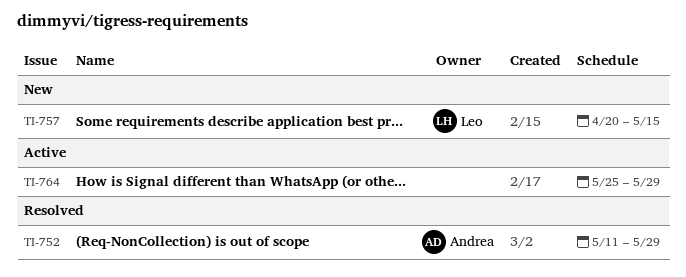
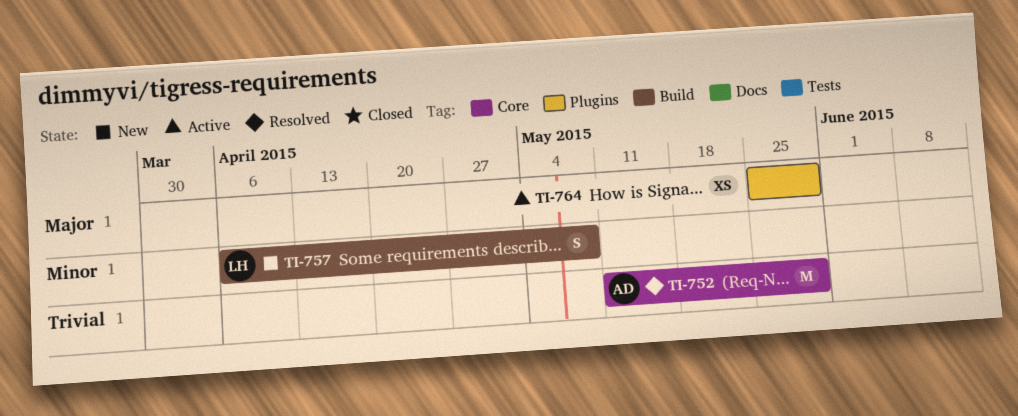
TI-757, start: Apr 20 -> Apr 6
TI-757, due: May 15 -> May 8

